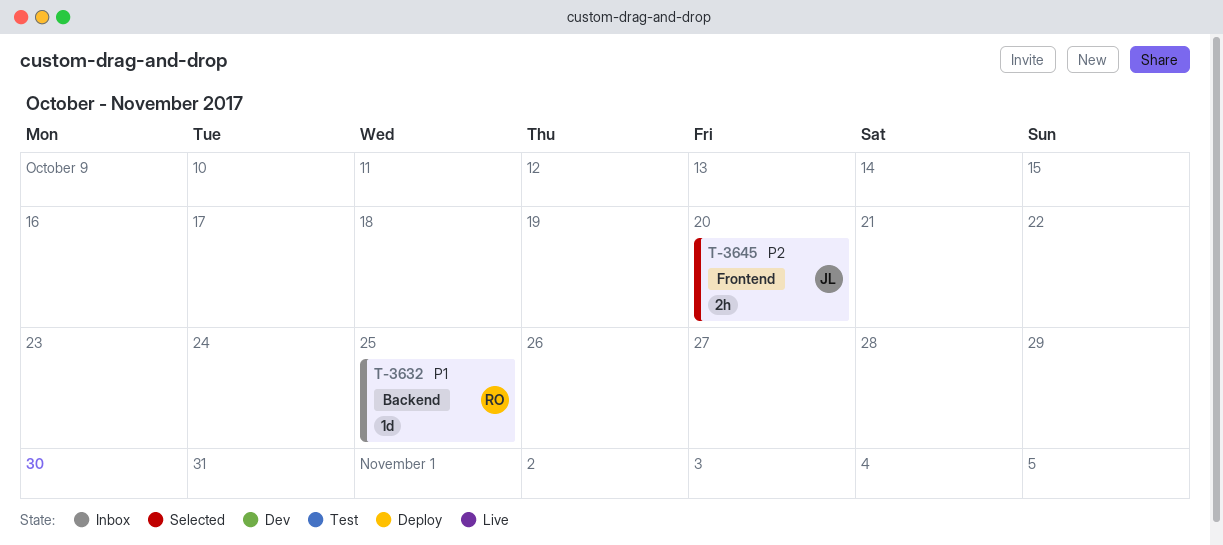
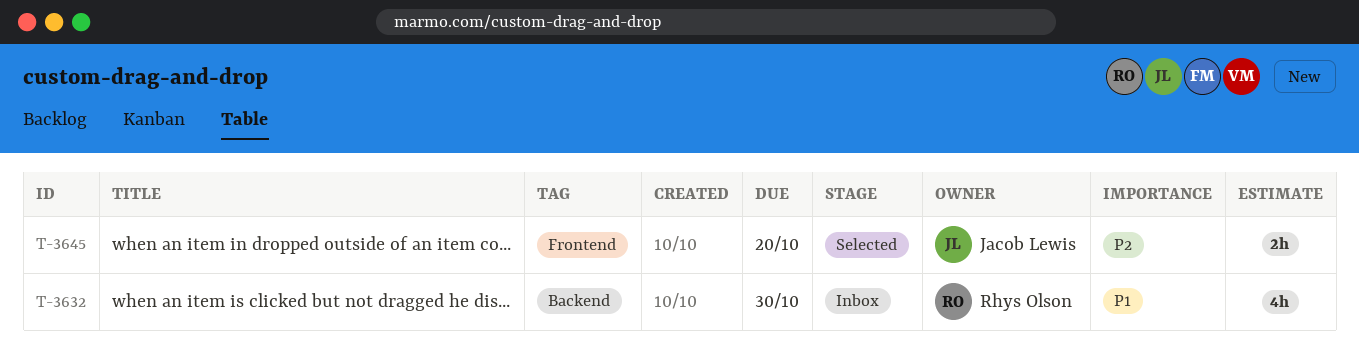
T-3632, estimate: 1d -> 4h
T-3632, due: Oct 25 -> Oct 30

